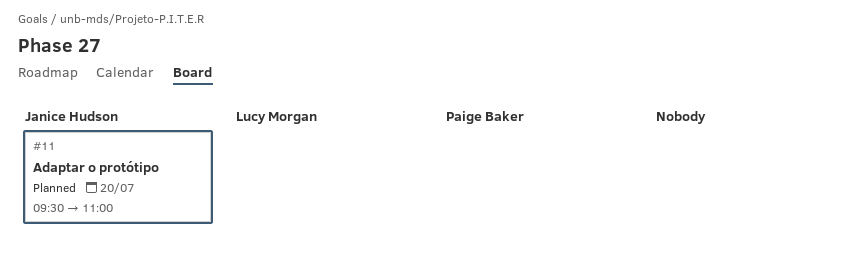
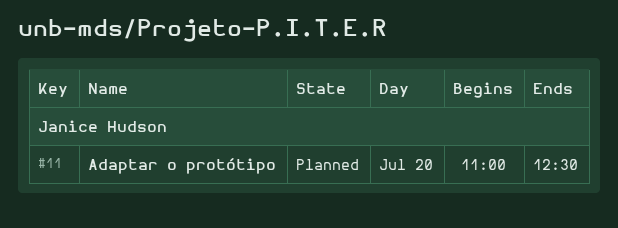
#11, begins: 09:30 -> 11:00
#11, ends: 11:00 -> 12:30

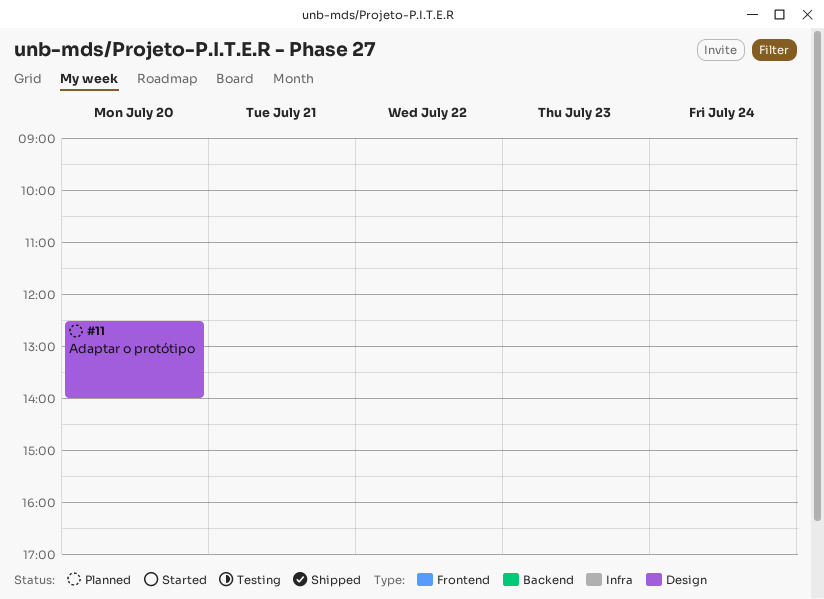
#11, begins: 11:00 -> 12:30
#11, ends: 12:30 -> 14:00

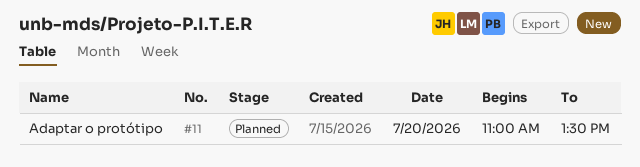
#11, begins: 12:30 -> 11:00
#11, ends: 14:00 -> 13:30

